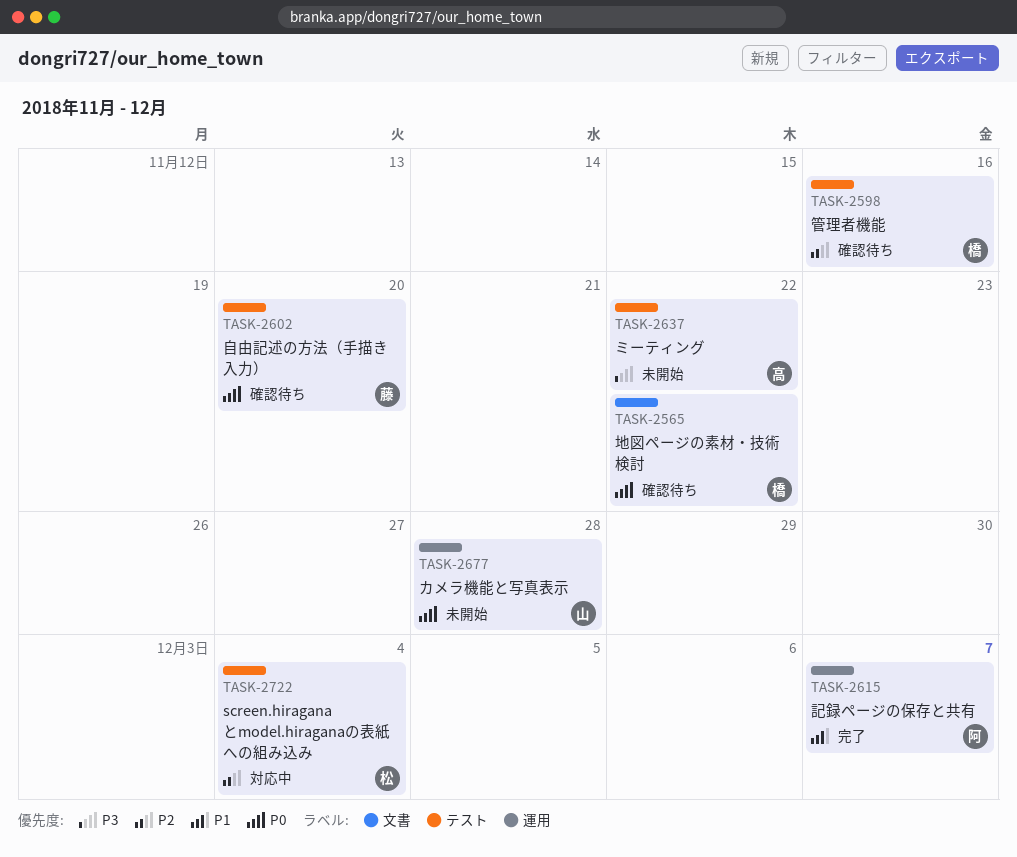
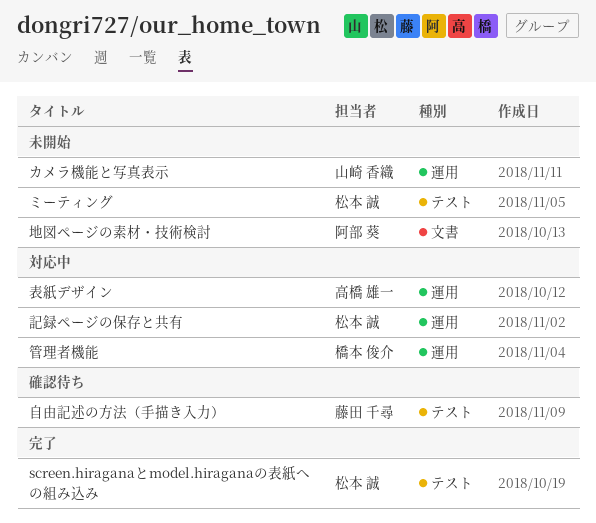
screen.hiraganaとmodel.hiraganaの表紙への組み込み, status: 対応中 -> 完了
ミーティング, owner: 高橋 雄一 -> 松本 誠
地図ページの素材・技術検討, status: 確認待ち -> 未開始
地図ページの素材・技術検討, owner: 橋本 俊介 -> 阿部 葵
管理者機能, status: 確認待ち -> 対応中
管理者機能, label: テスト -> 運用
表紙デザイン: none -> present
記録ページの保存と共有, status: 完了 -> 対応中
記録ページの保存と共有, owner: 阿部 葵 -> 松本 誠

